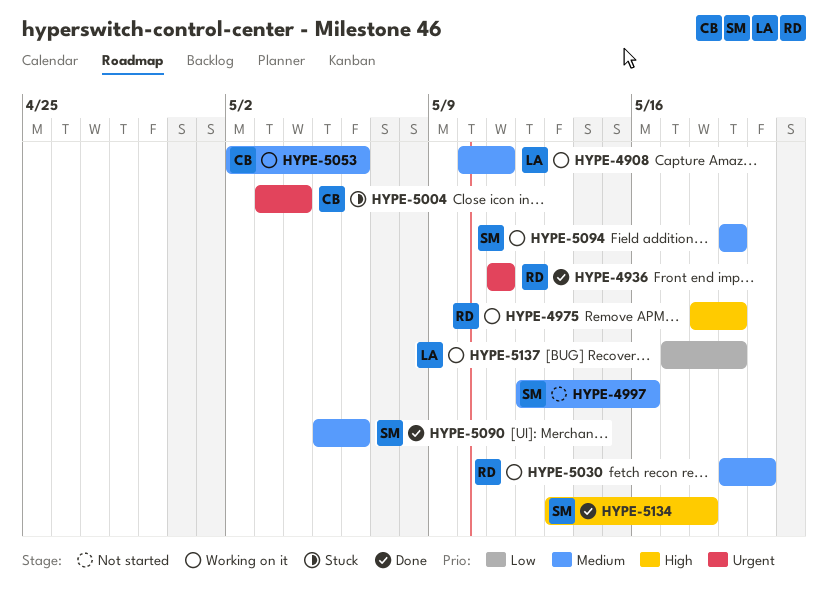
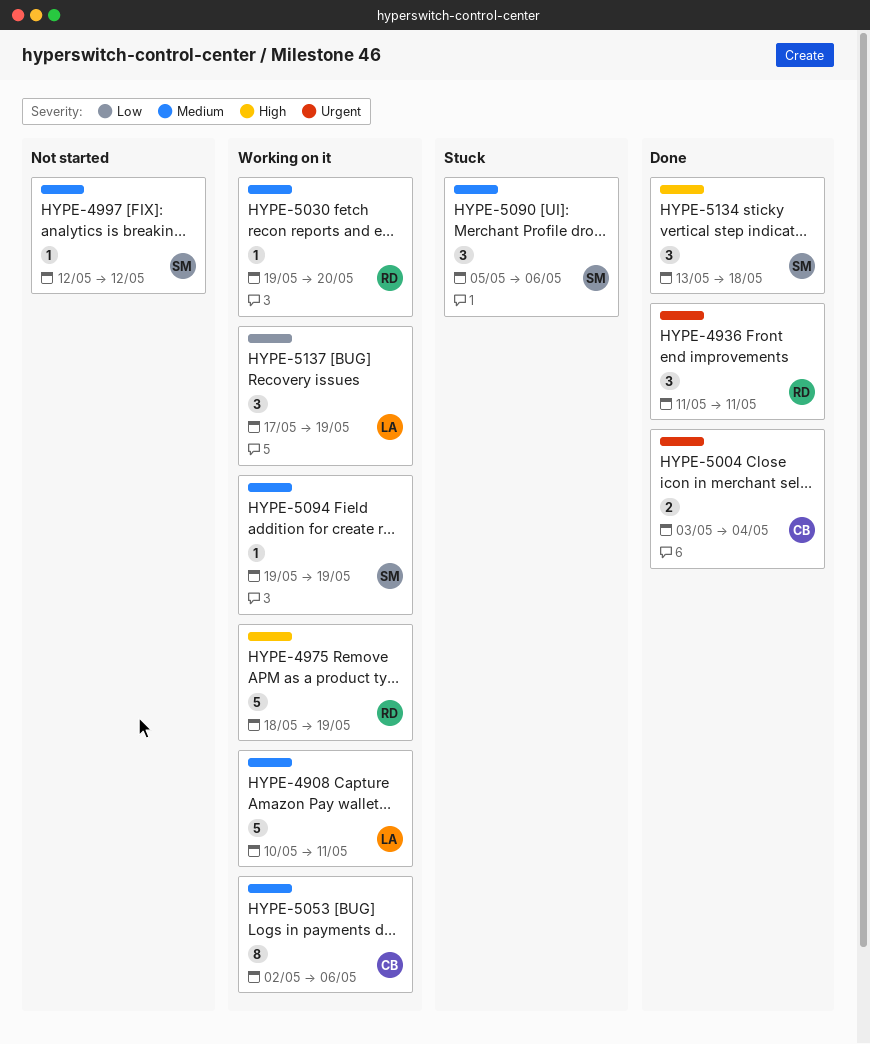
HYPE-4997, due: May 16 -> May 12
HYPE-5004, status: Stuck -> Done
HYPE-5090, status: Done -> Stuck

